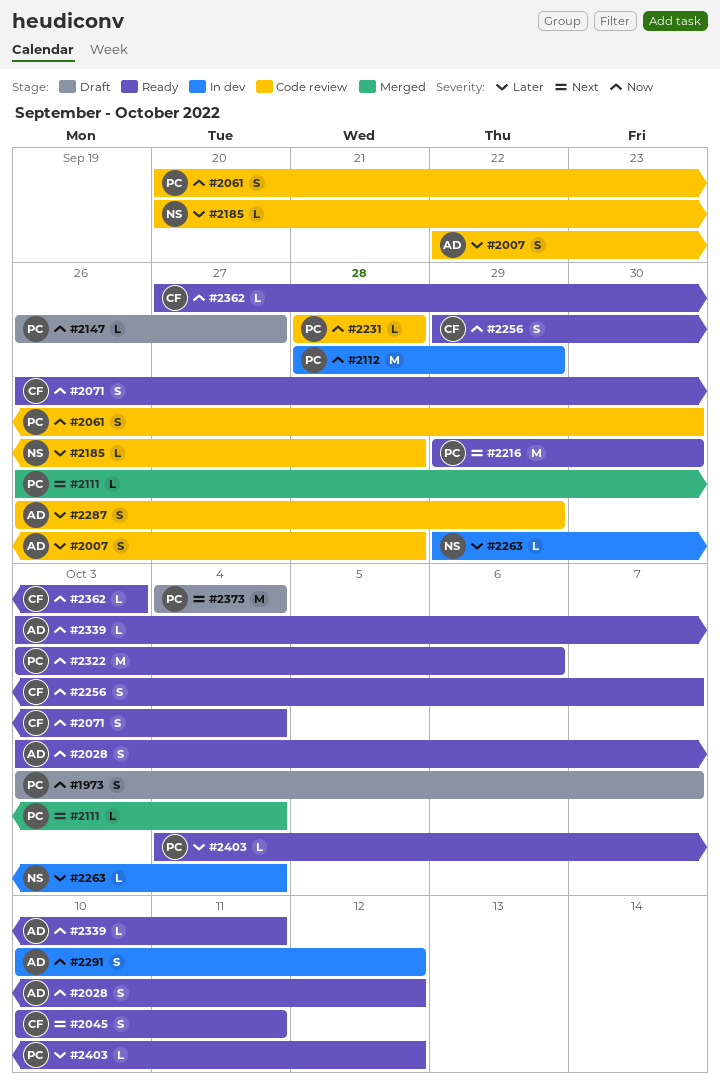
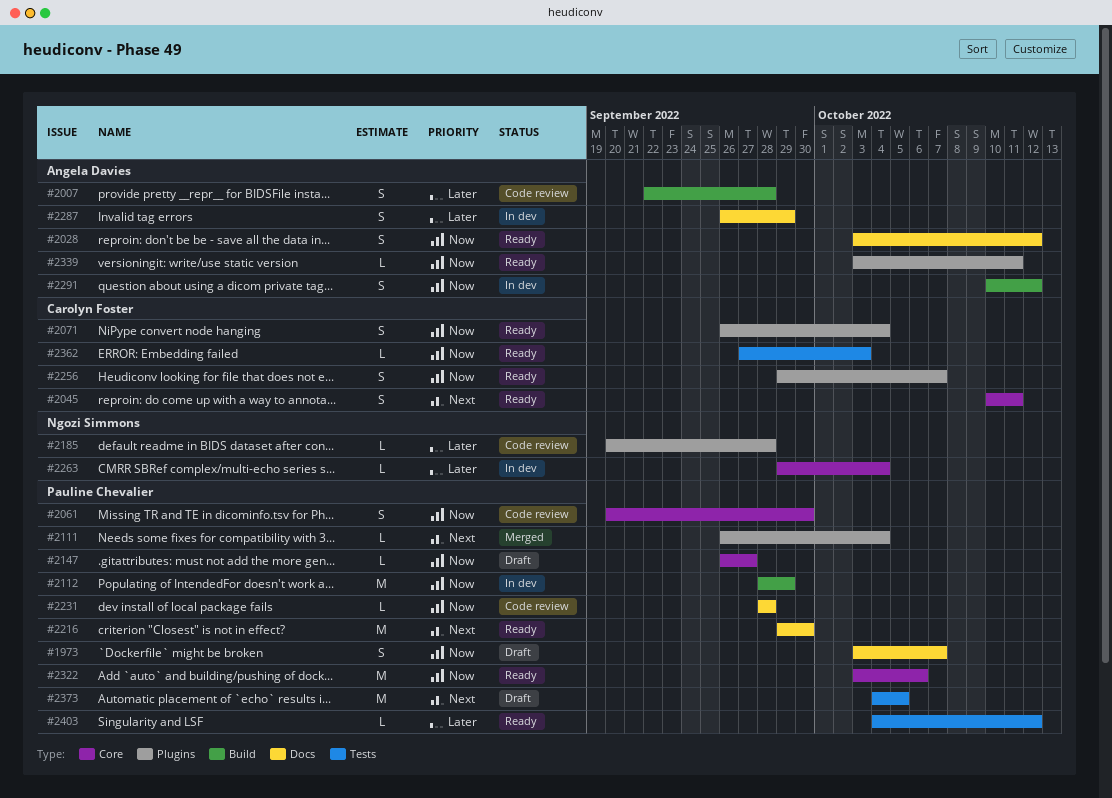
#2287, status: Code review -> In dev
#2373, due: Oct 4 -> Oct 5

